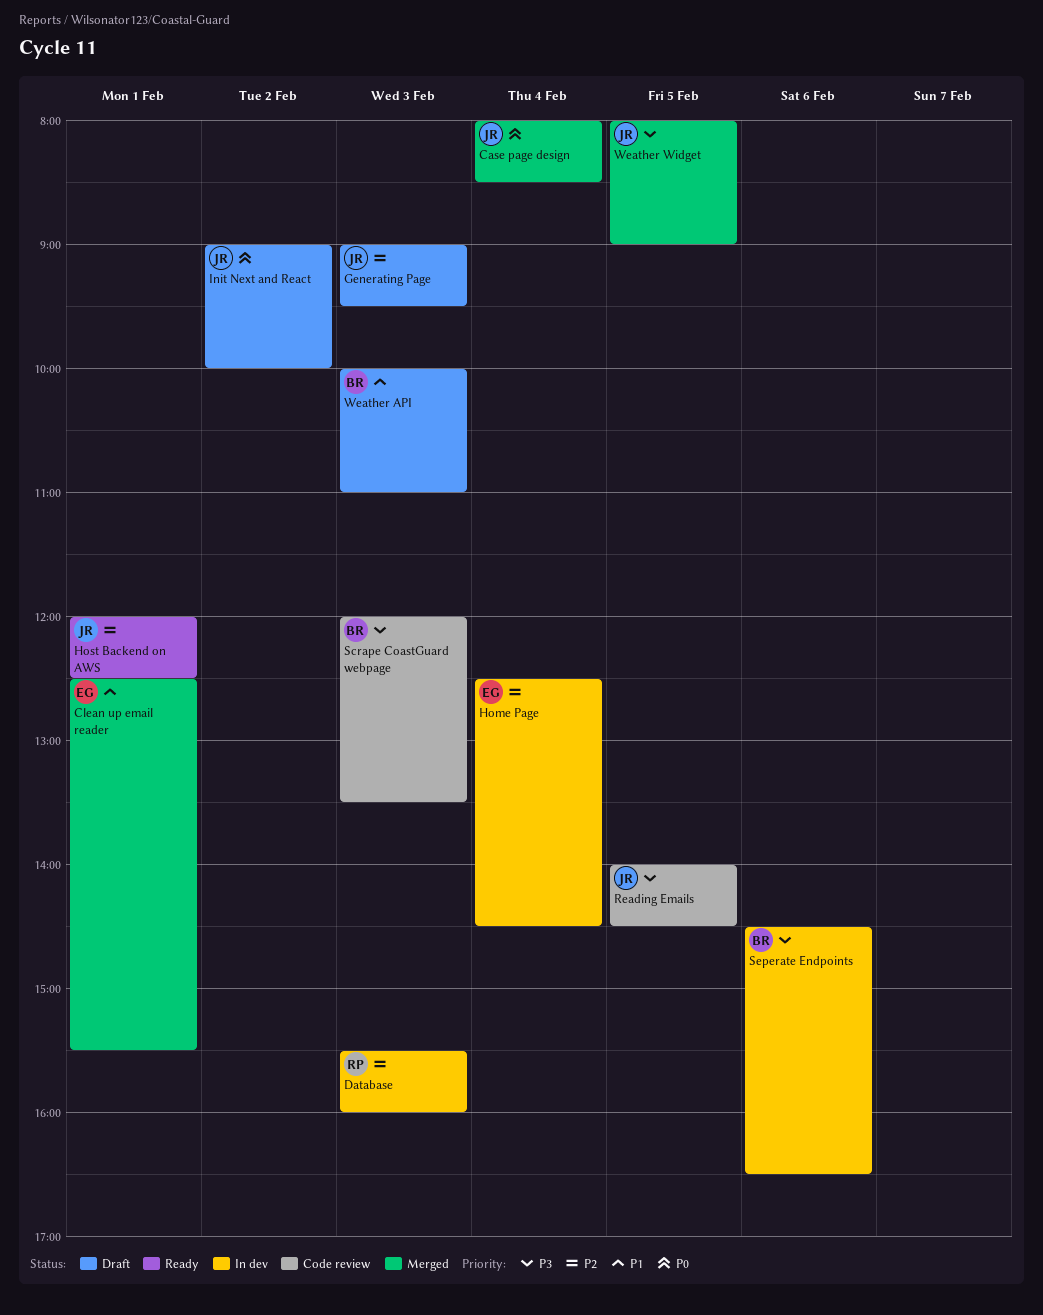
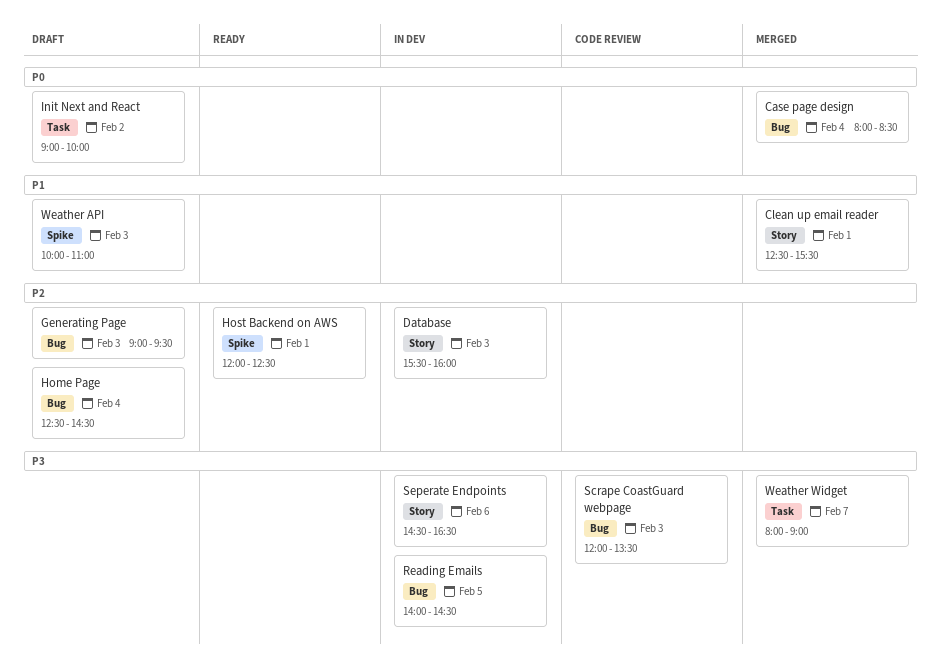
Home Page, status: In dev -> Draft
Reading Emails, status: Code review -> In dev
Weather Widget, day: Feb 5 -> Feb 7

